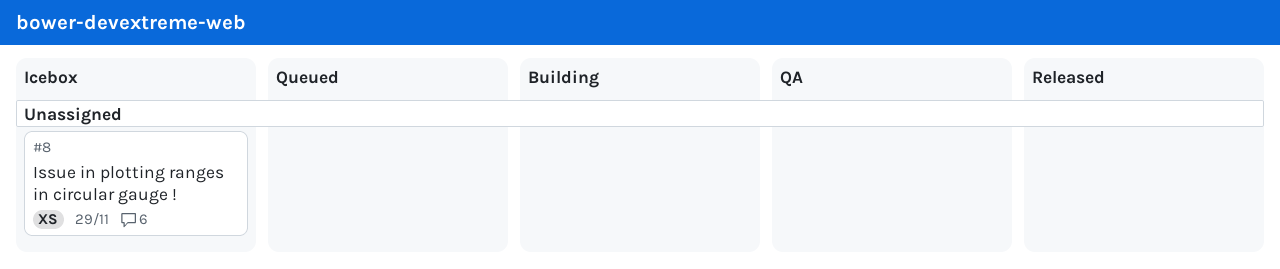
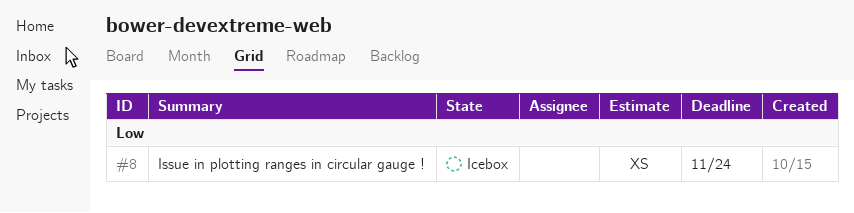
#8, due: Nov 29 -> Nov 24

